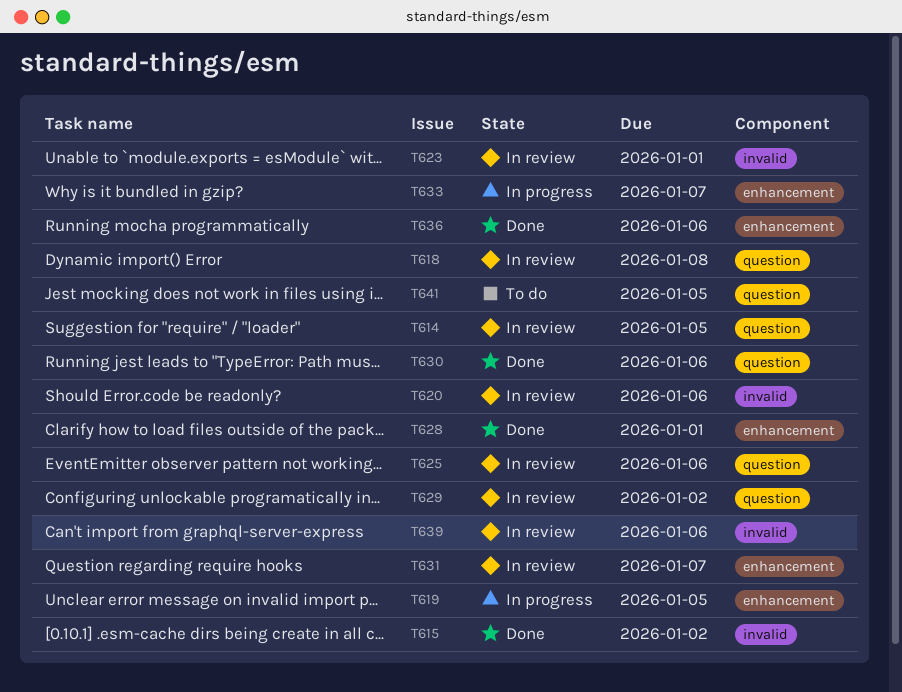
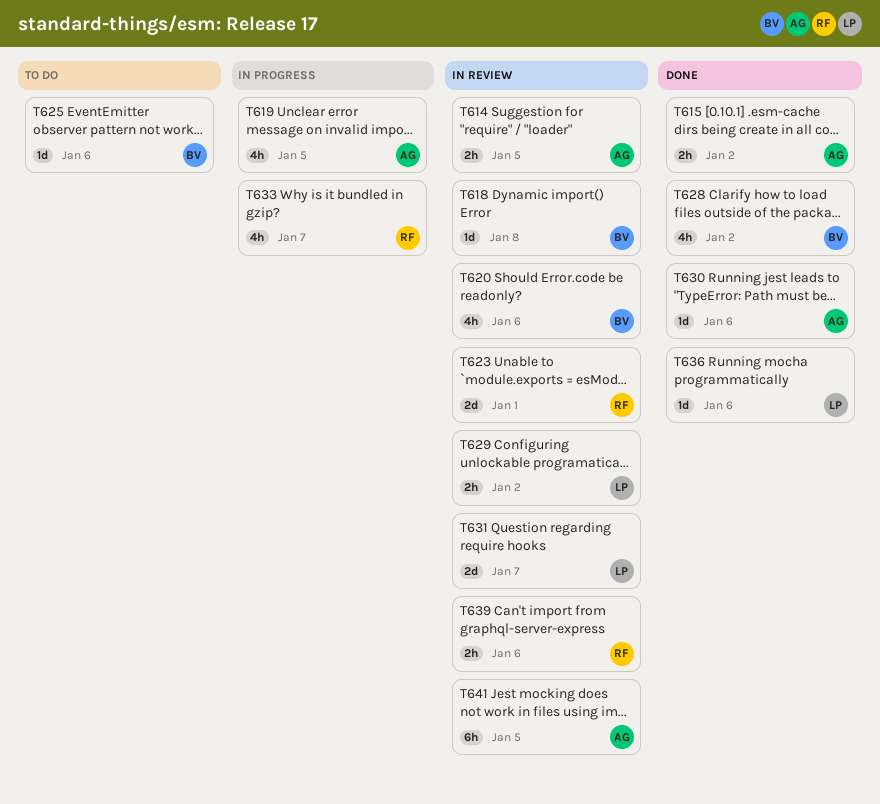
T625, status: In review -> To do
T628, due: Jan 1 -> Jan 2
T641, status: To do -> In review

